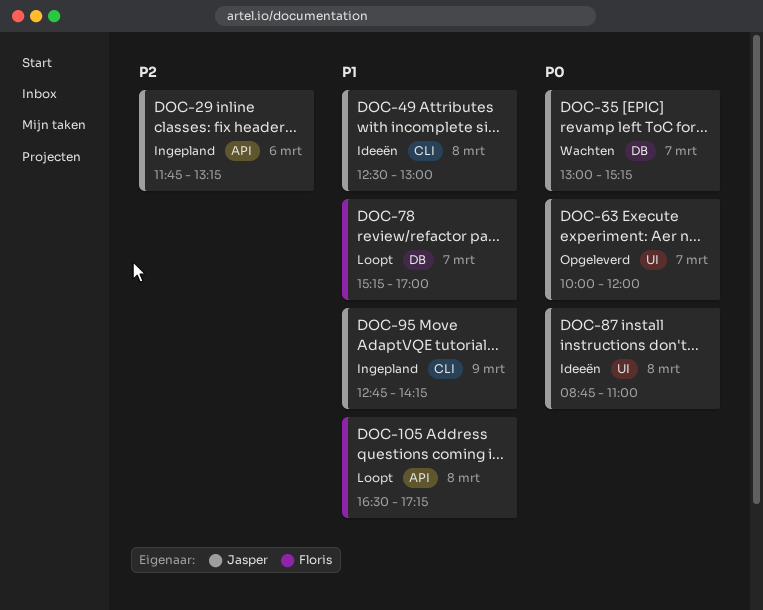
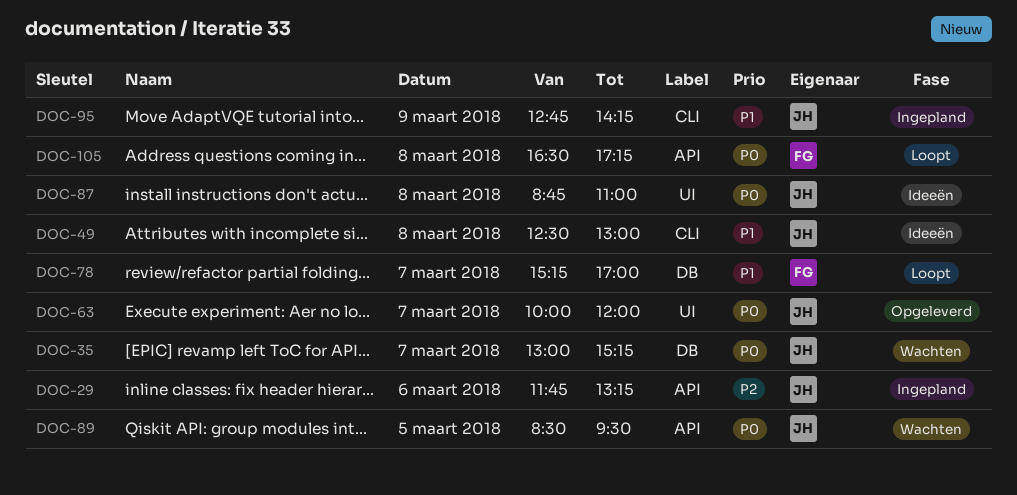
DOC-89: none -> present
DOC-105, priority: P1 -> P0

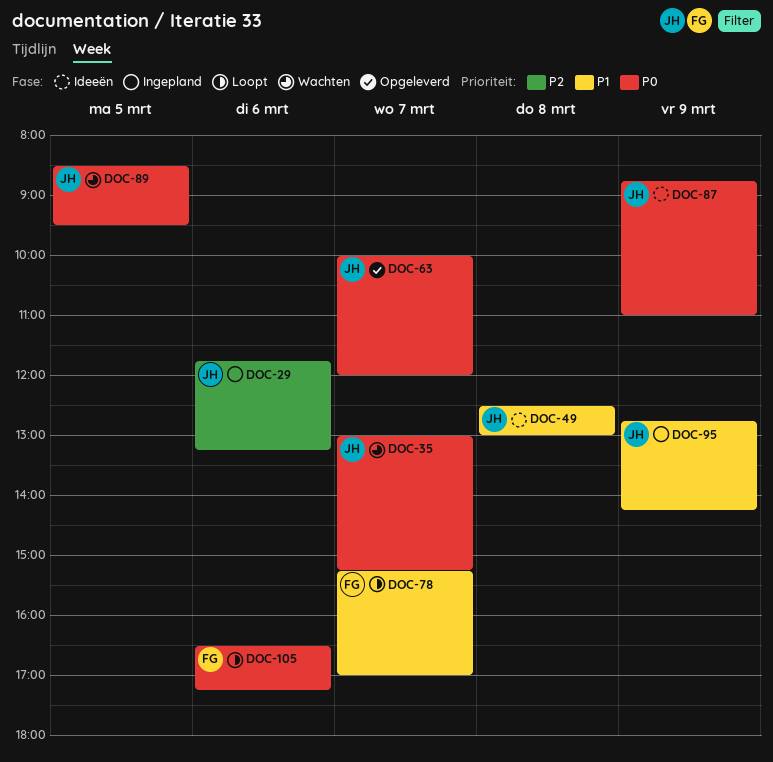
DOC-87, day: Mar 8 -> Mar 9
DOC-105, day: Mar 8 -> Mar 6

